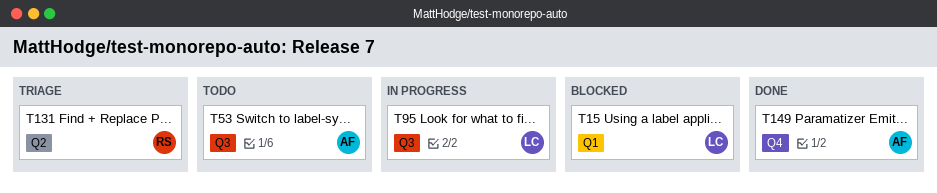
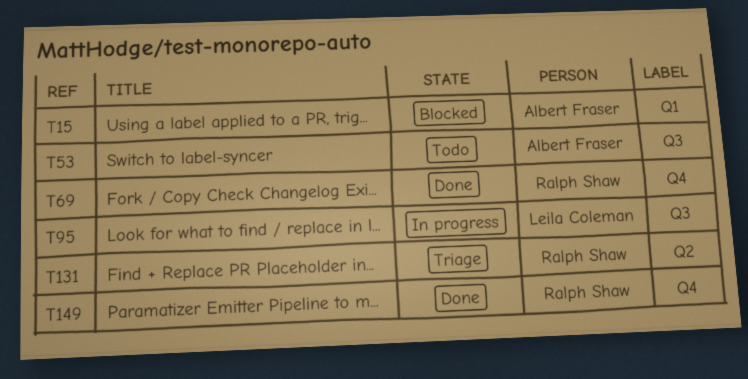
T15, owner: Leila Coleman -> Albert Fraser
T69: none -> present
T149, owner: Albert Fraser -> Ralph Shaw

